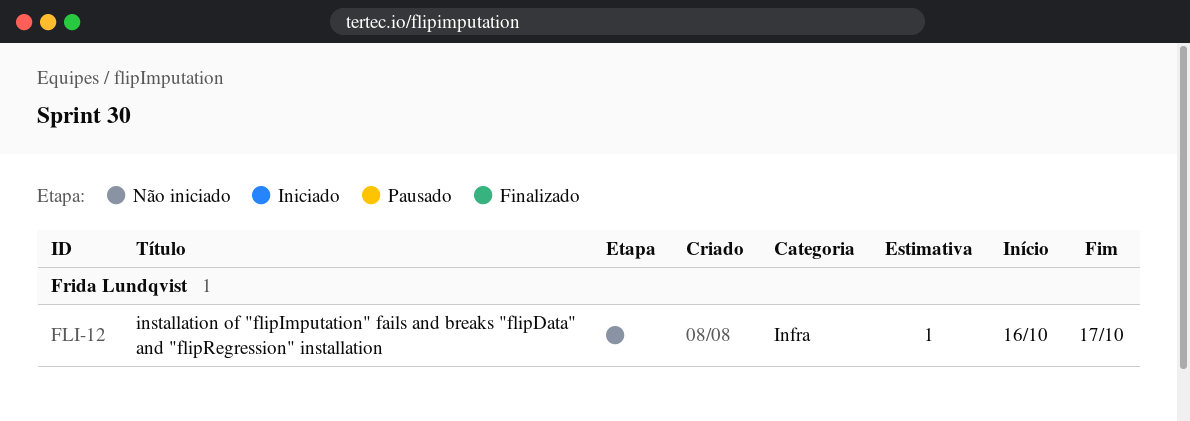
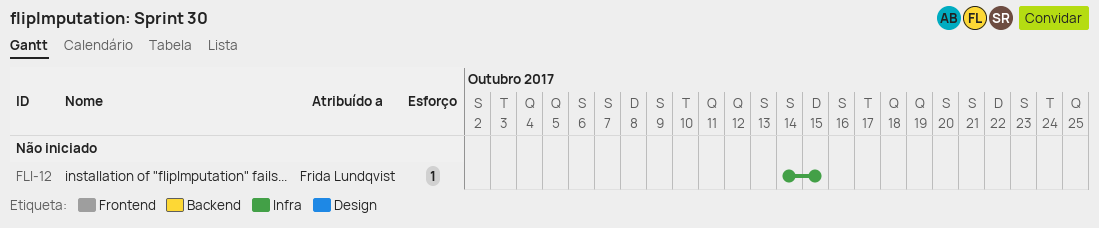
FLI-12, start: Oct 16 -> Oct 14
FLI-12, due: Oct 17 -> Oct 15

